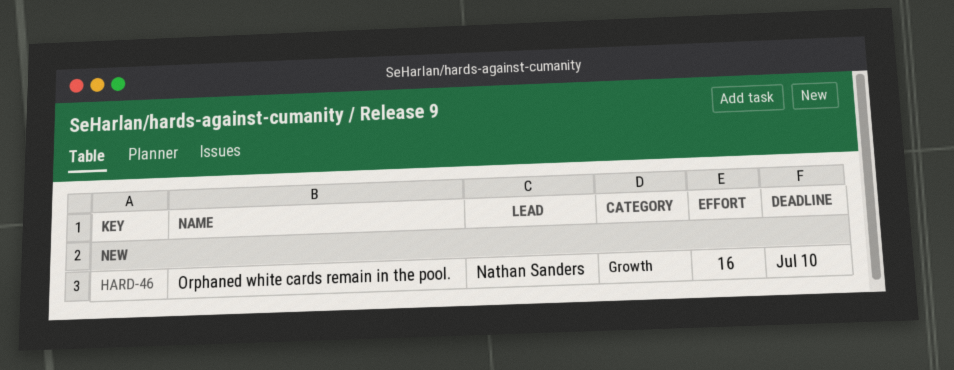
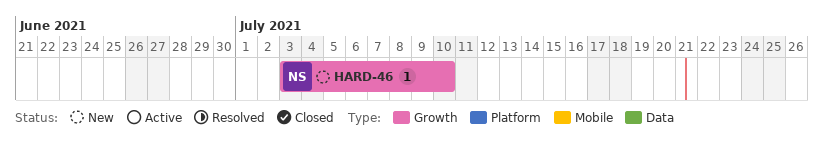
HARD-46, estimate: 16 -> 1

